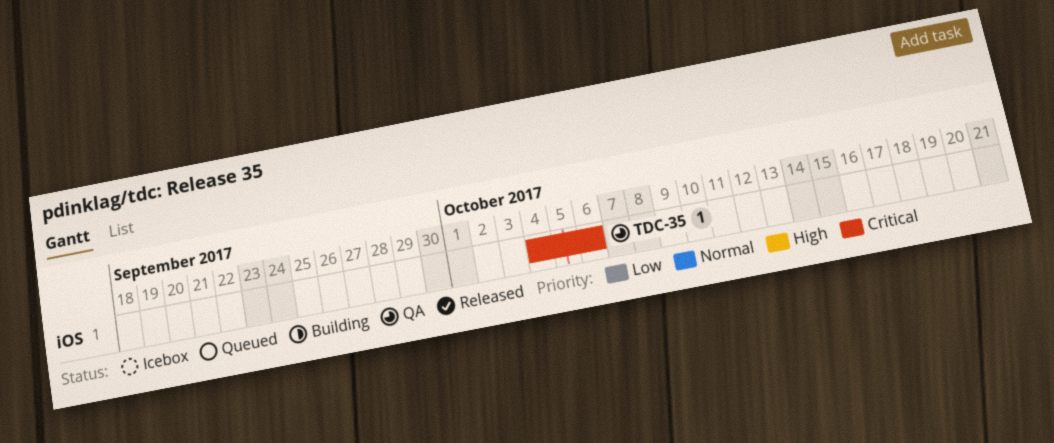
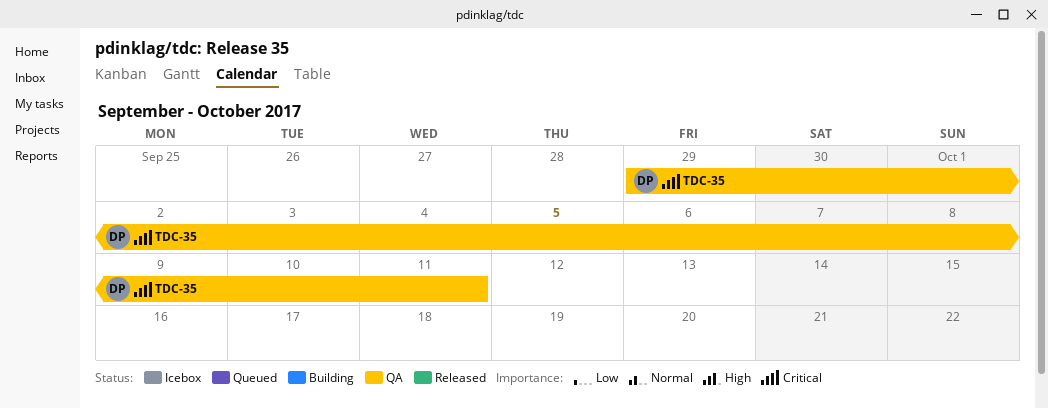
TDC-35, start: Oct 4 -> Sep 29
TDC-35, due: Oct 6 -> Oct 11

